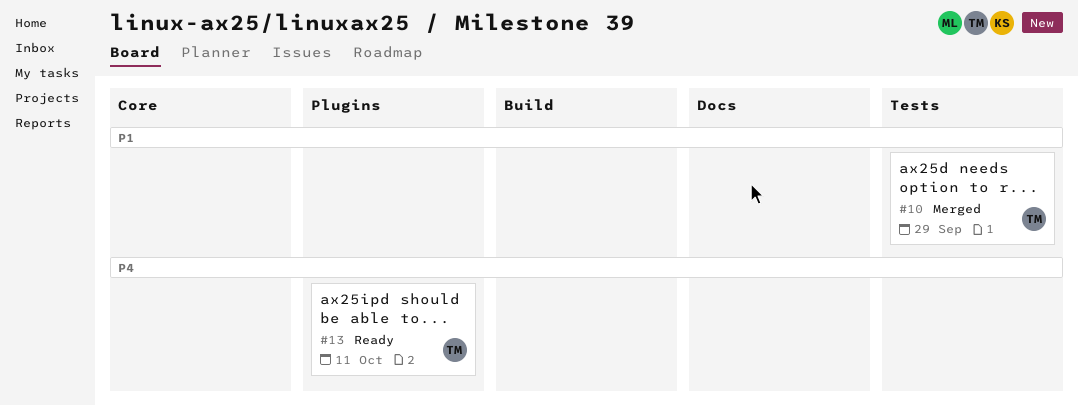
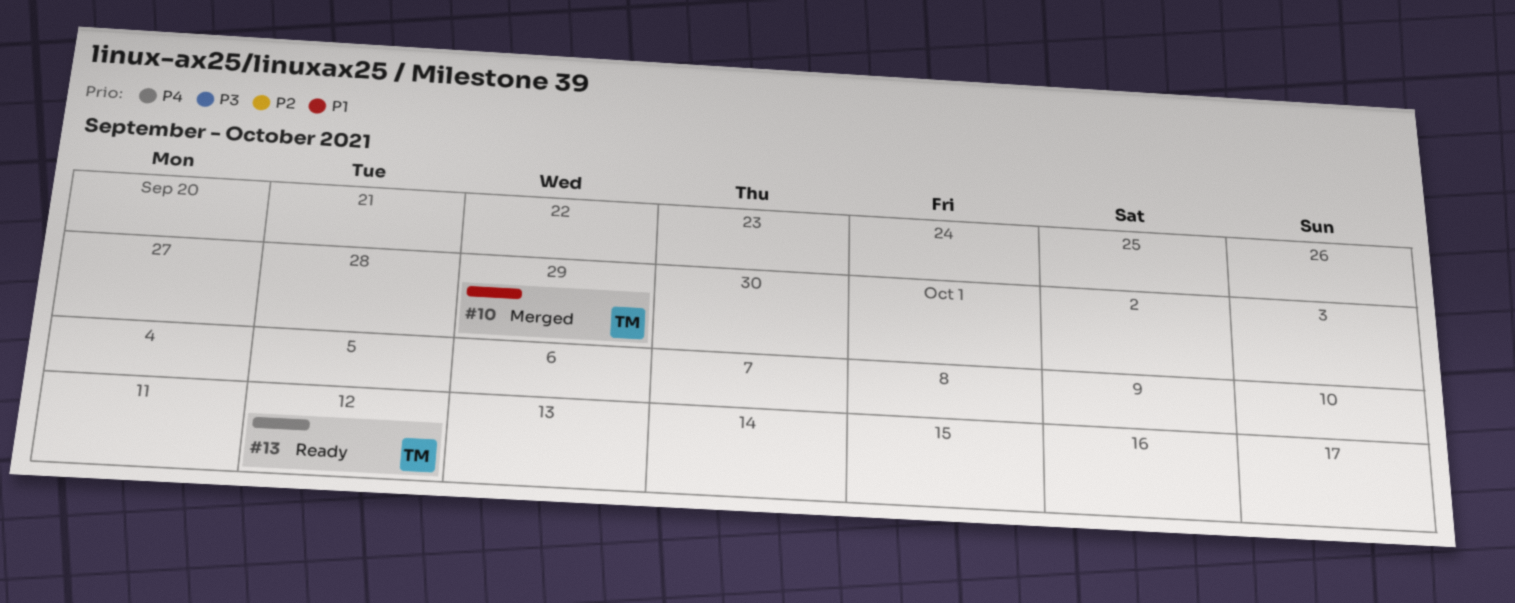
#13, due: Oct 11 -> Oct 12

